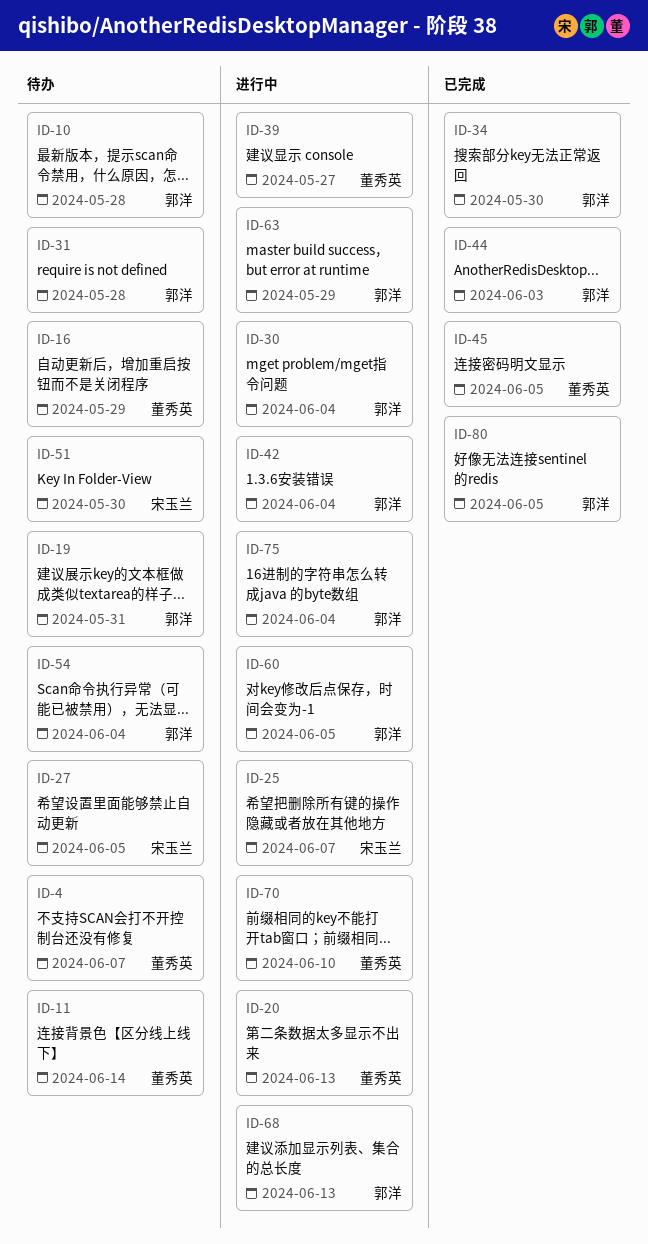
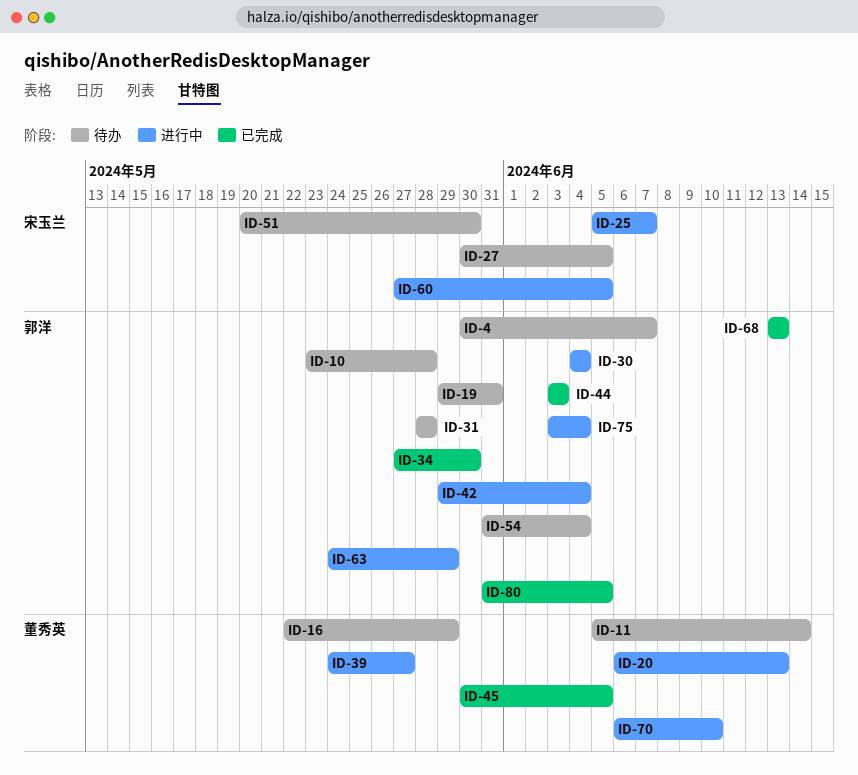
ID-4, owner: 董秀英 -> 郭洋
ID-60, owner: 郭洋 -> 宋玉兰
ID-68, status: 进行中 -> 已完成

